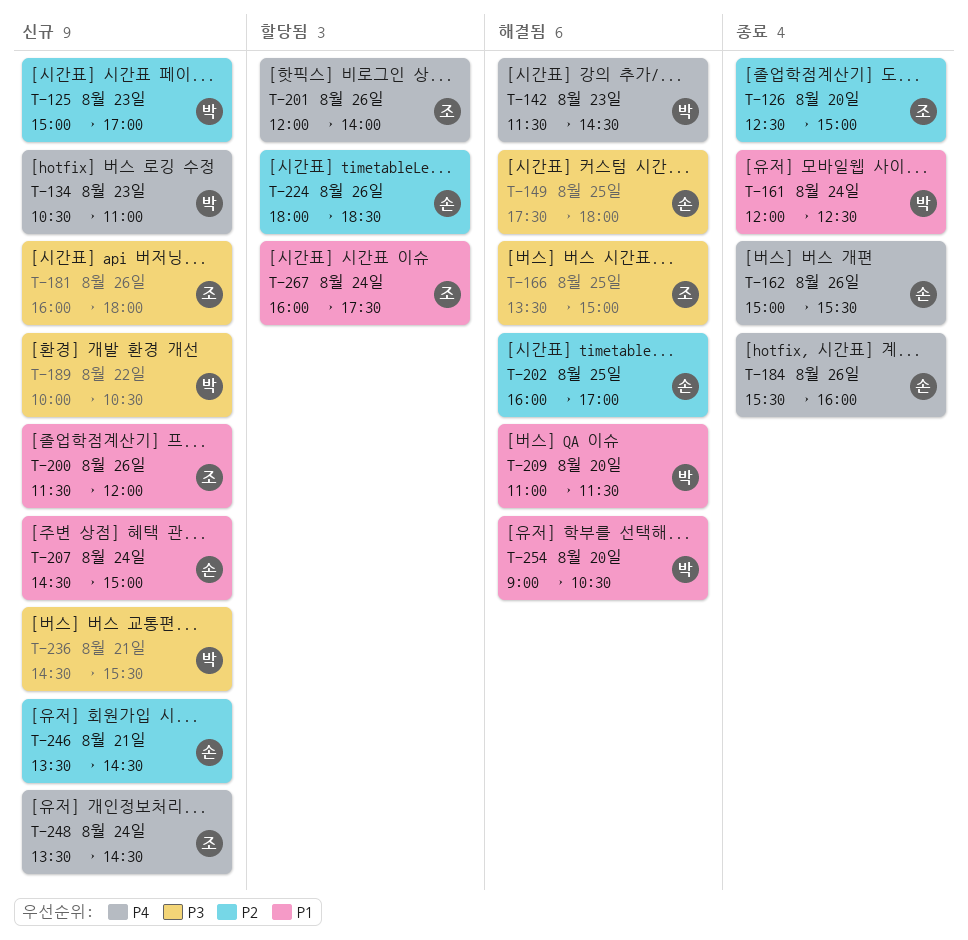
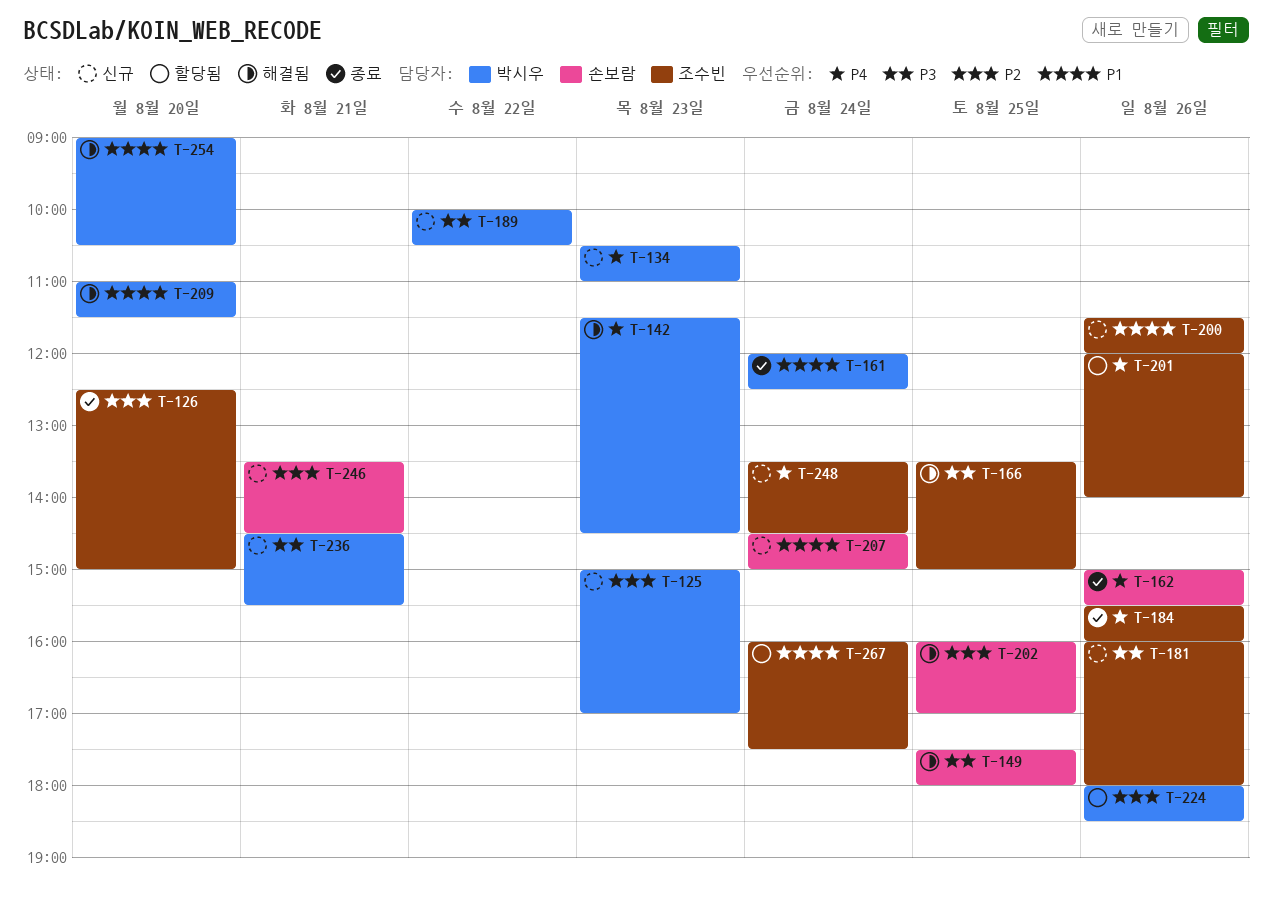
T-184, owner: 손보람 -> 조수빈
T-224, owner: 손보람 -> 박시우

